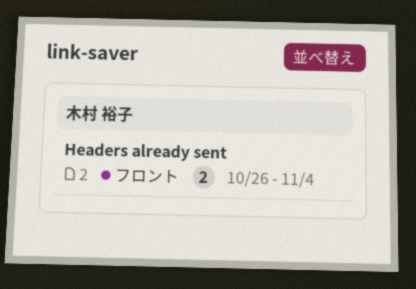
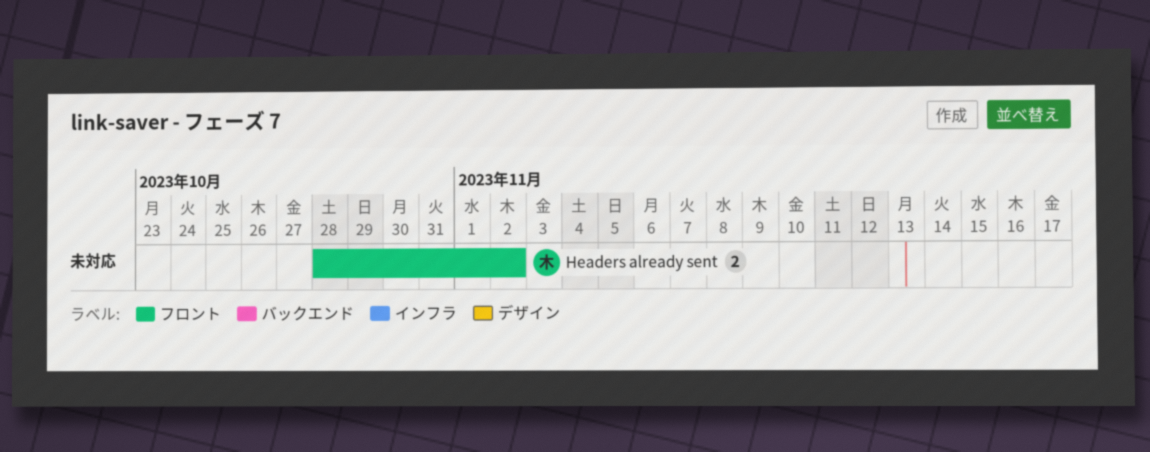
Headers already sent, start: Oct 26 -> Oct 28
Headers already sent, due: Nov 4 -> Nov 2

